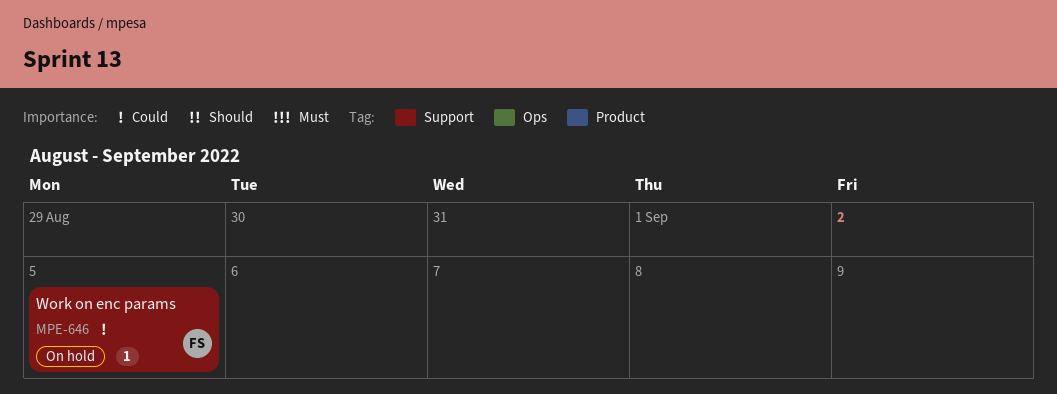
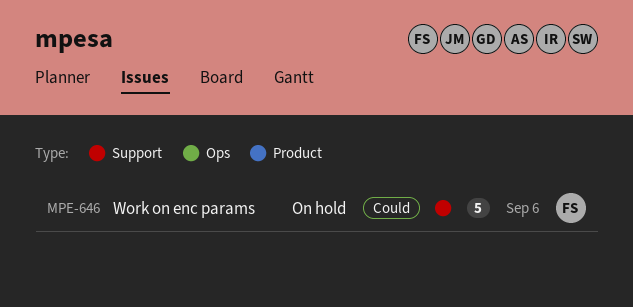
MPE-646, estimate: 1 -> 5
MPE-646, due: Sep 5 -> Sep 6

